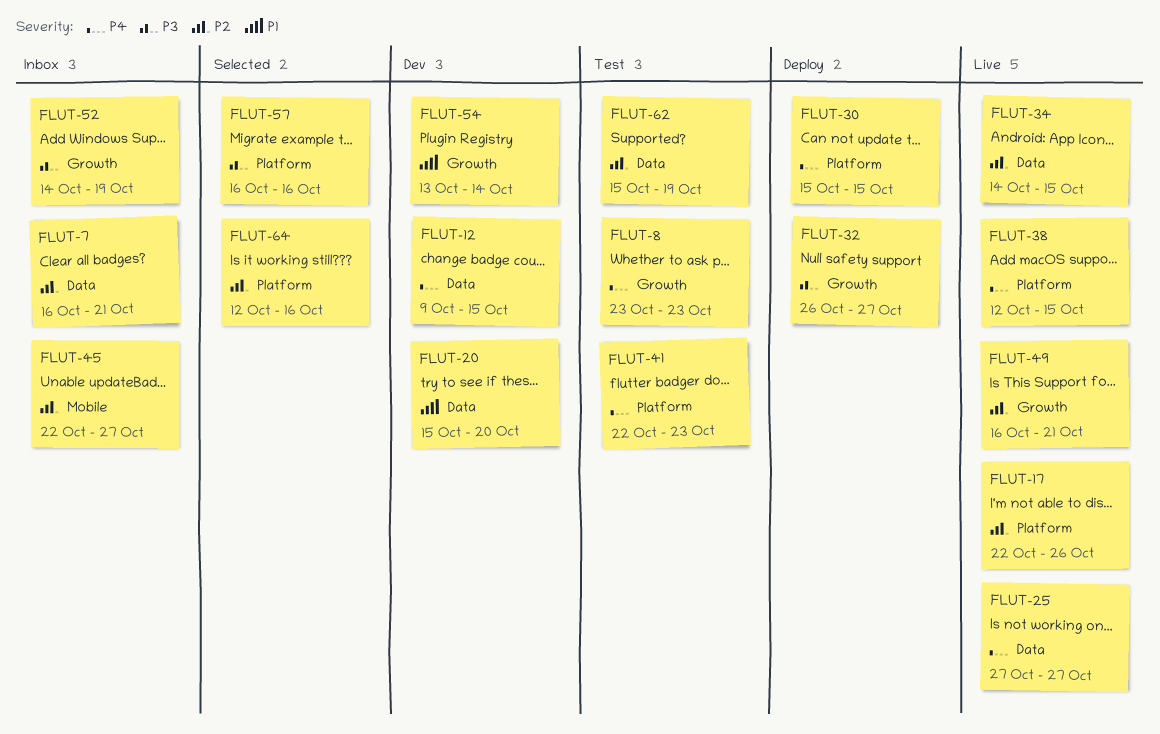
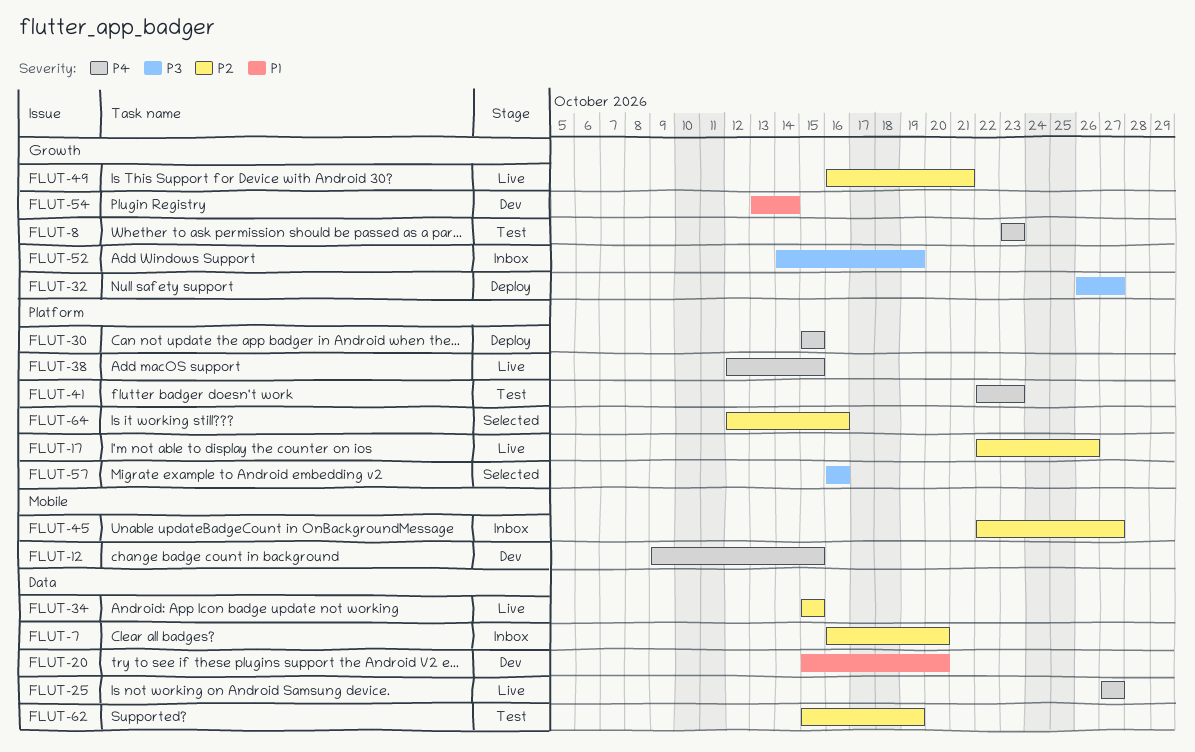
FLUT-7, due: Oct 21 -> Oct 20
FLUT-12, label: Data -> Mobile
FLUT-34, start: Oct 14 -> Oct 15

